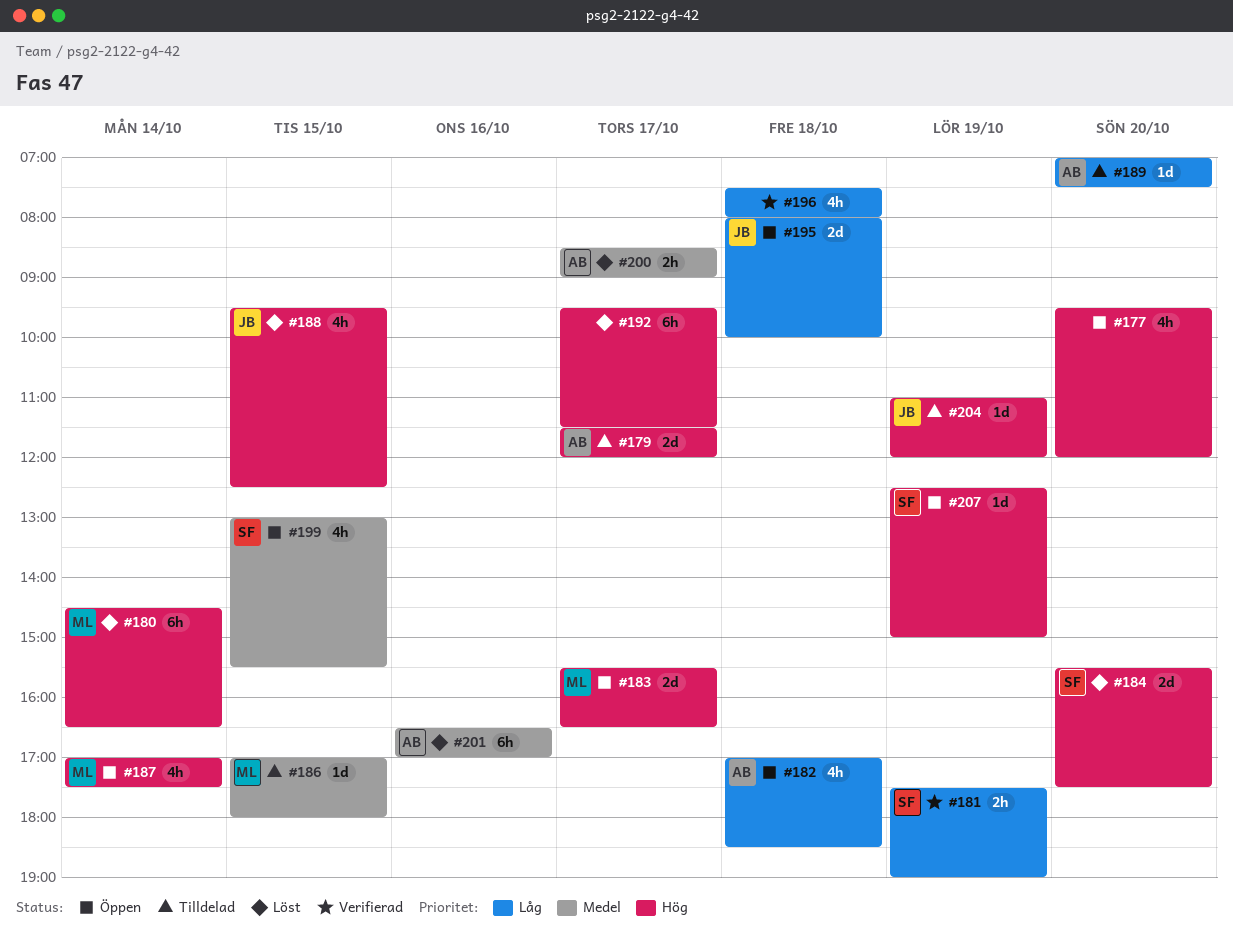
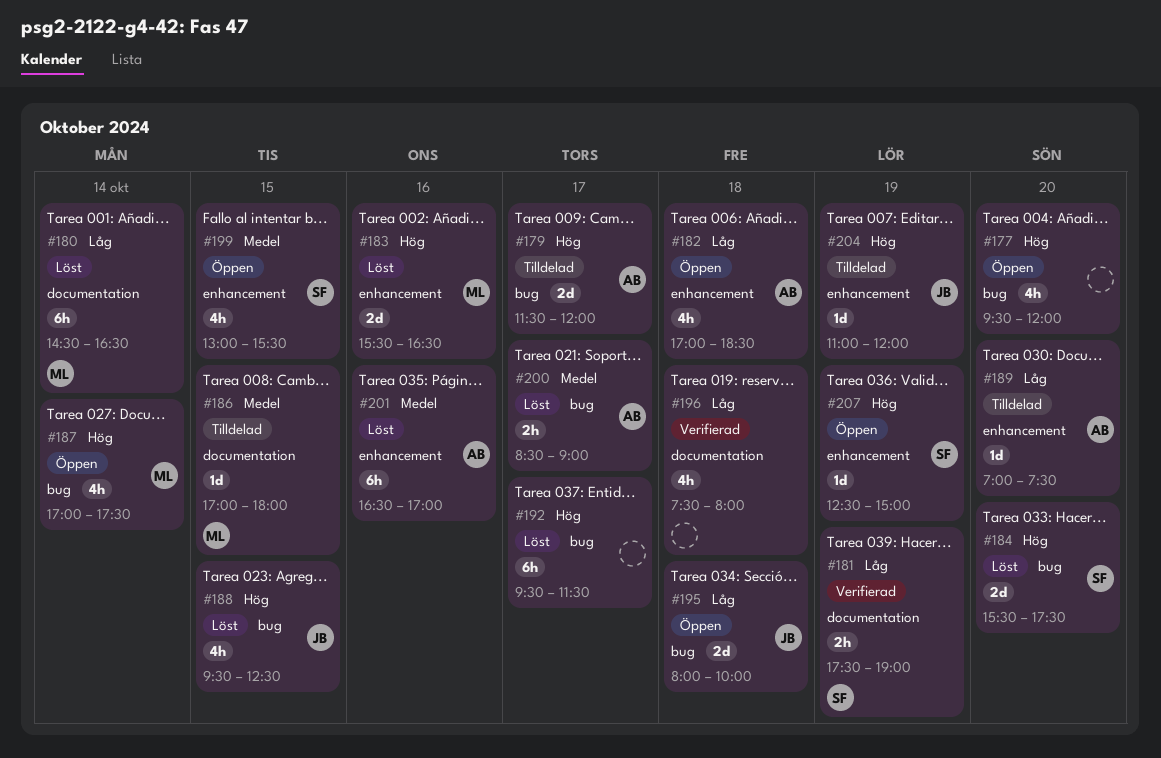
#180, priority: Hög -> Låg
#183, status: Öppen -> Löst
#183, day: Oct 17 -> Oct 16

